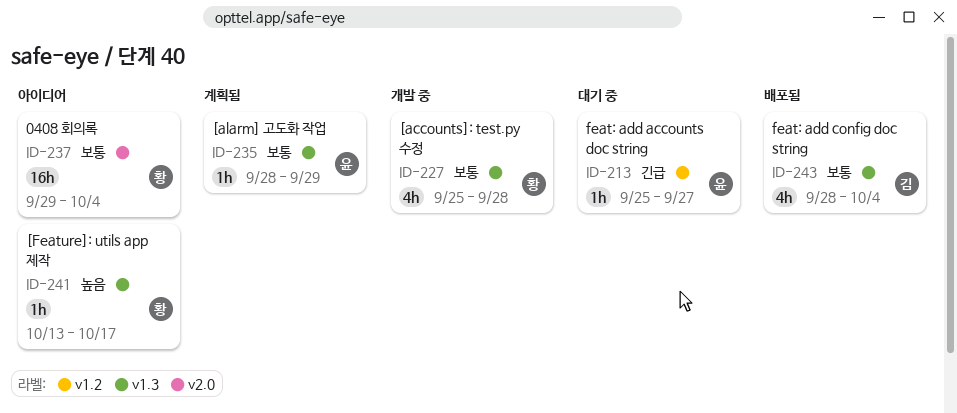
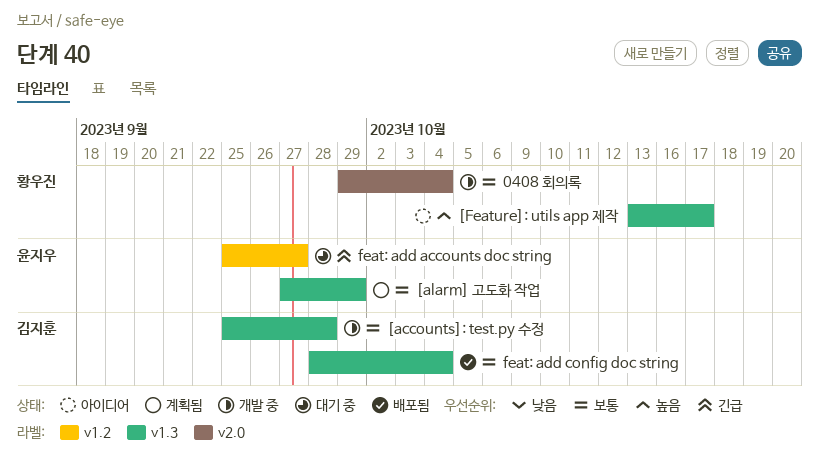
0408 회의록, status: 아이디어 -> 개발 중
[accounts]: test.py 수정, owner: 황우진 -> 김지훈
[alarm] 고도화 작업, start: Sep 28 -> Sep 27

